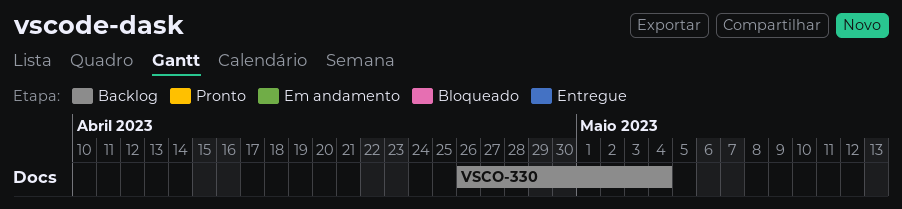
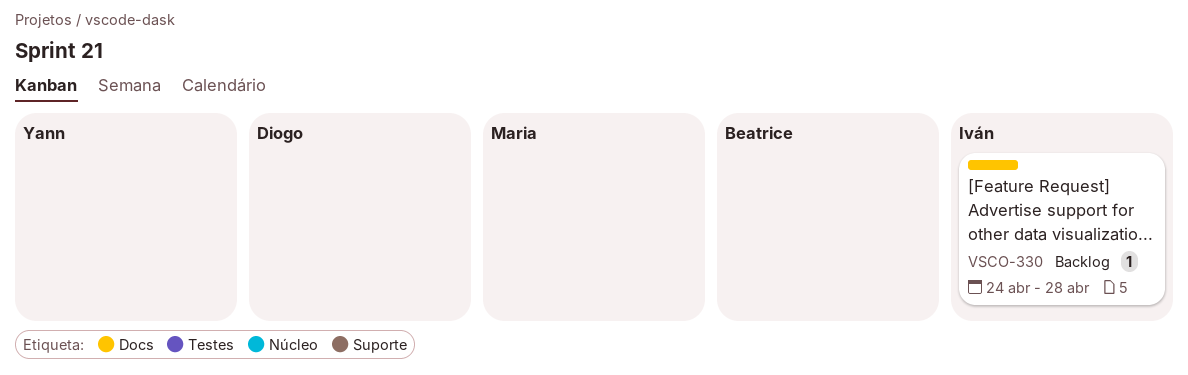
VSCO-330, start: Apr 26 -> Apr 24
VSCO-330, due: May 4 -> Apr 28

